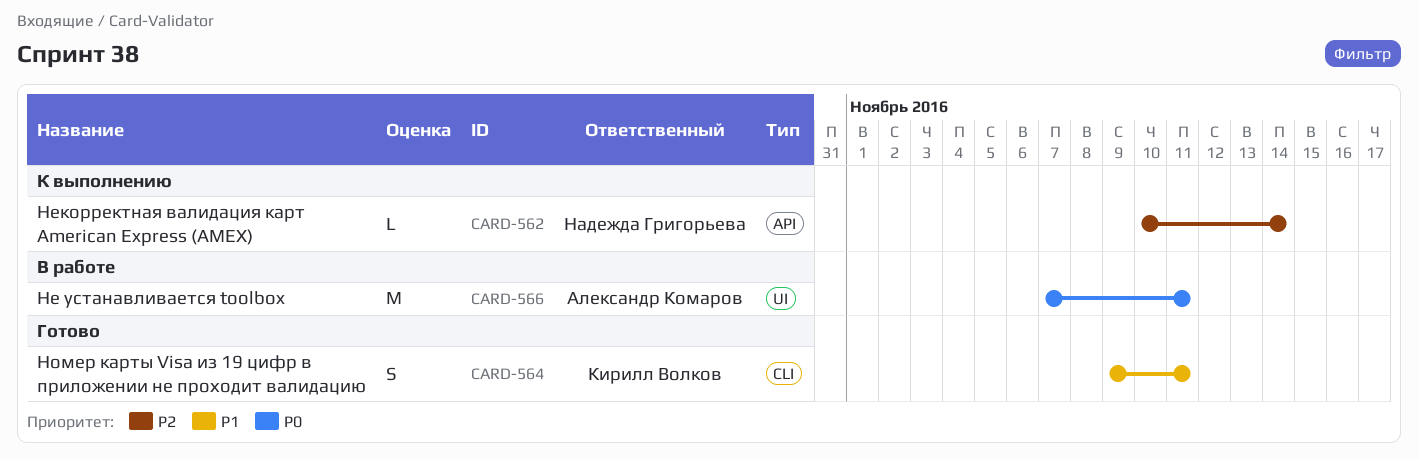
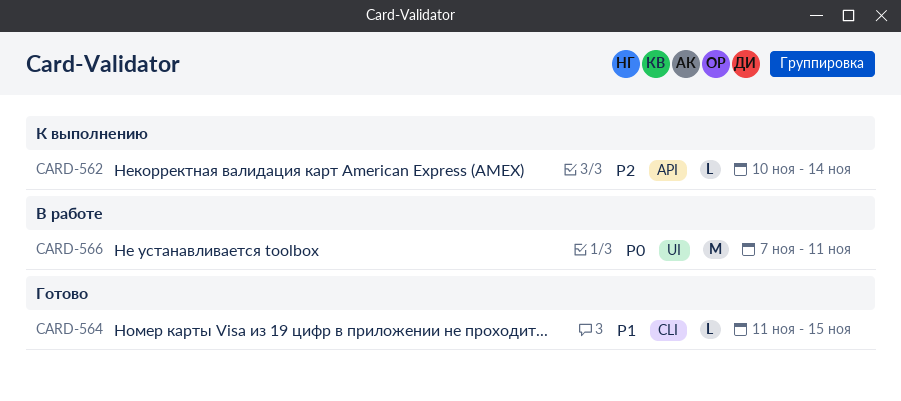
CARD-564, estimate: S -> L
CARD-564, start: Nov 9 -> Nov 11
CARD-564, due: Nov 11 -> Nov 15

